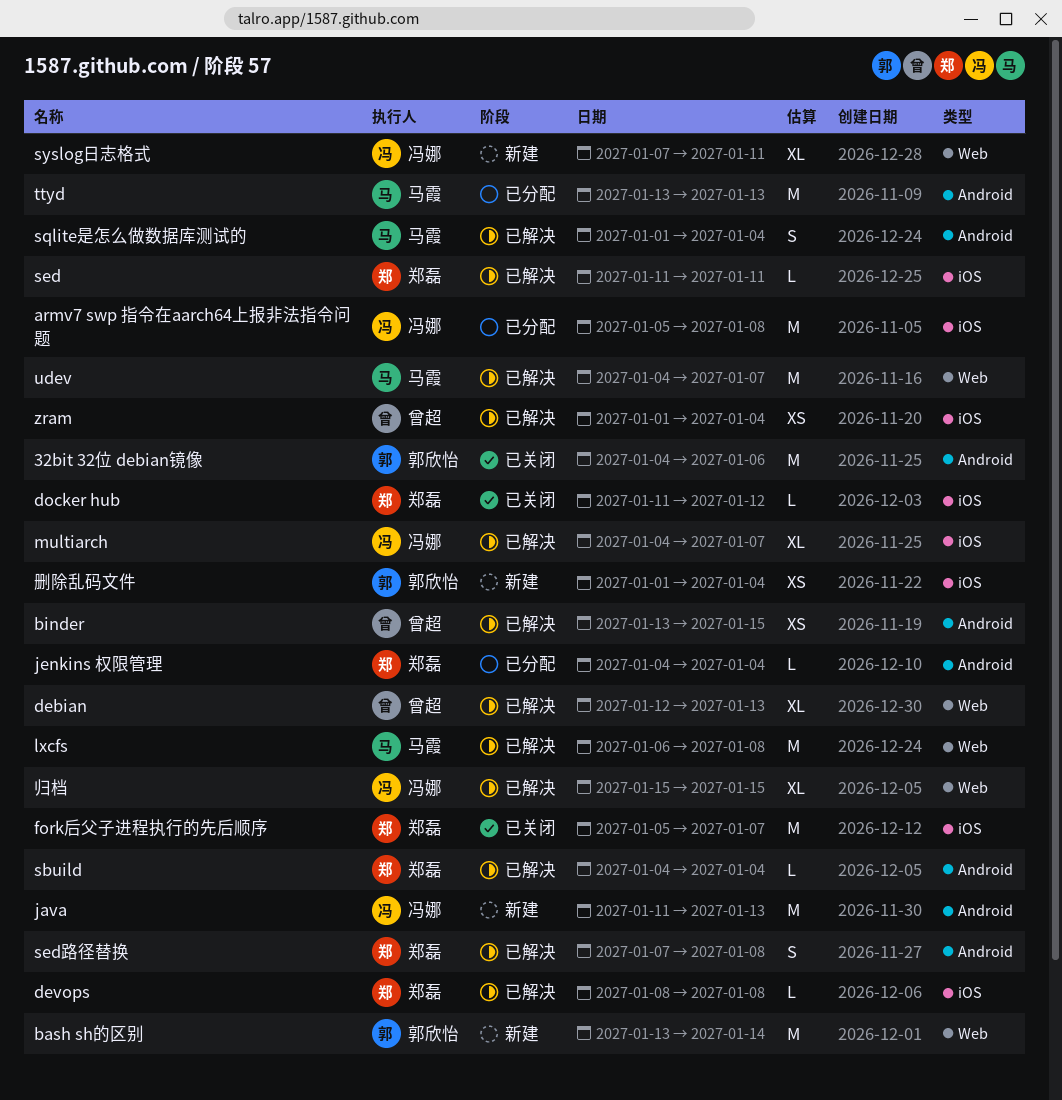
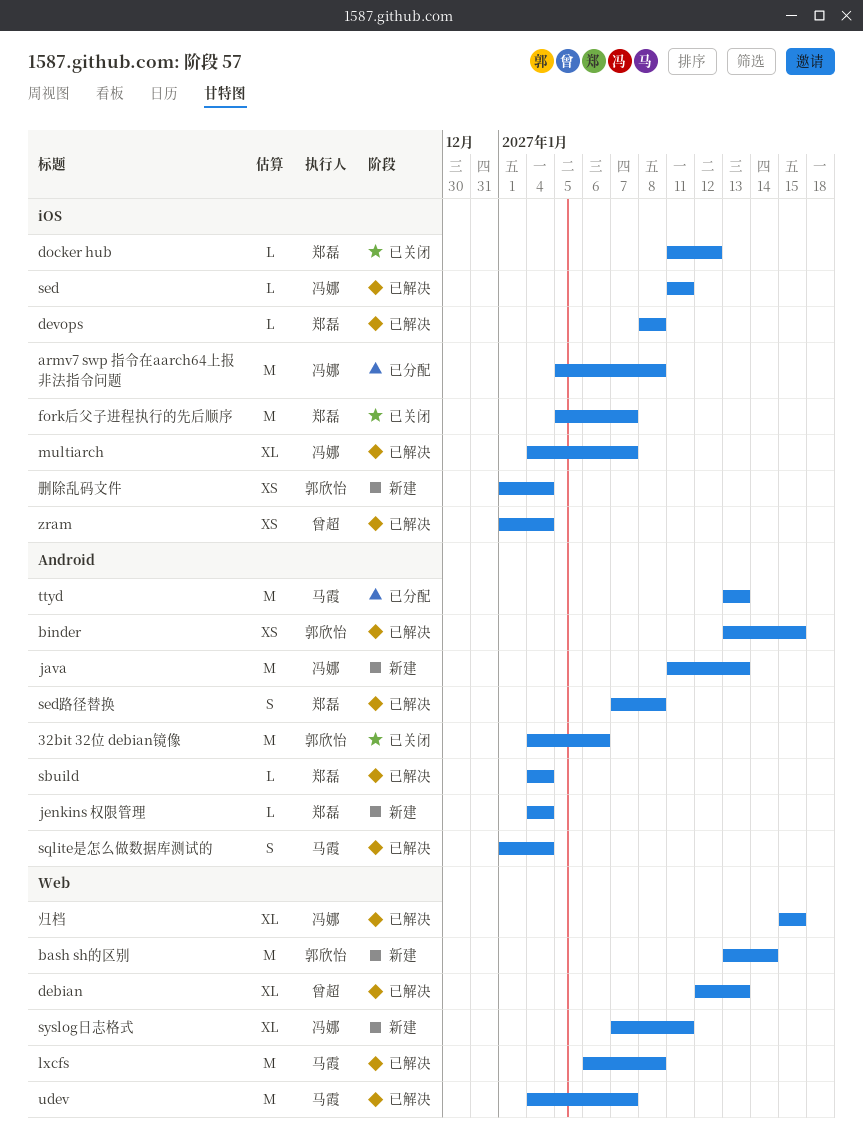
binder, owner: 曾超 -> 郭欣怡
jenkins 权限管理, status: 已分配 -> 新建
sed, owner: 郑磊 -> 冯娜

